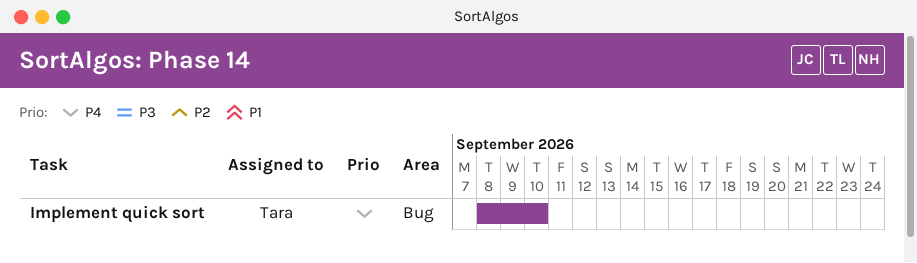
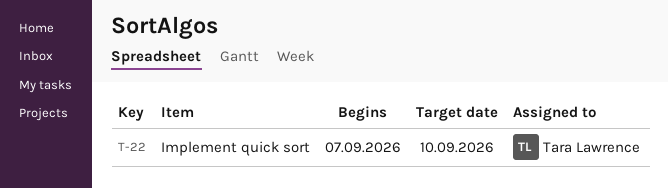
Implement quick sort, start: Sep 8 -> Sep 7

